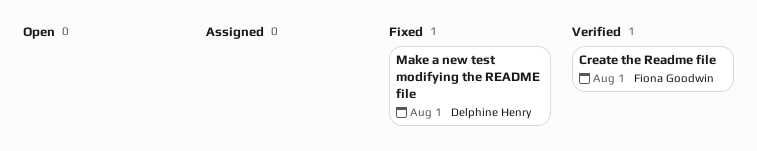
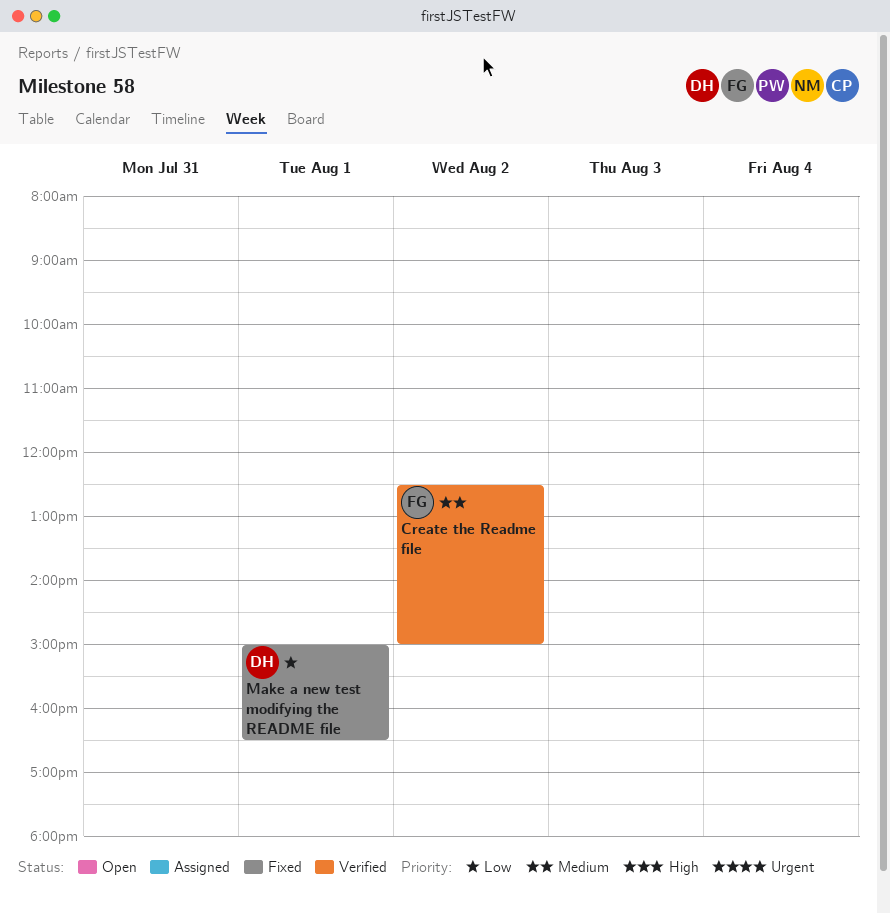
Create the Readme file, day: Aug 1 -> Aug 2

